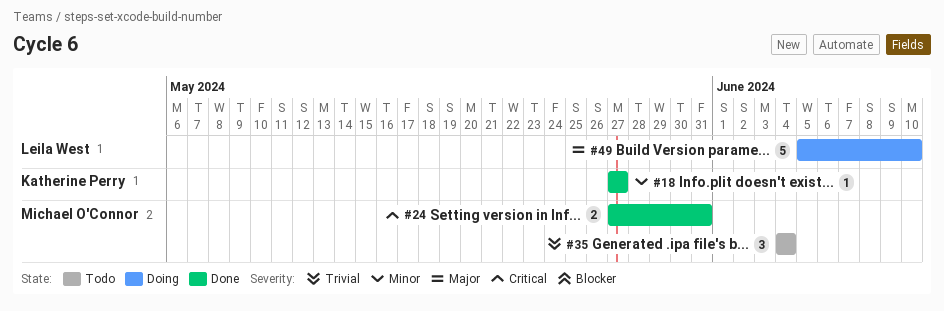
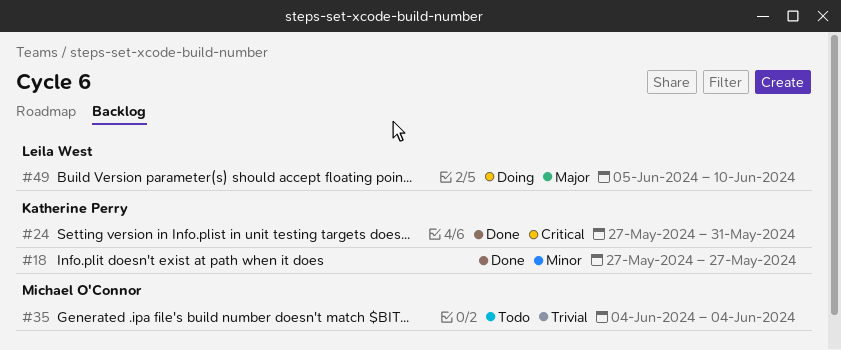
#24, owner: Michael O'Connor -> Katherine Perry

